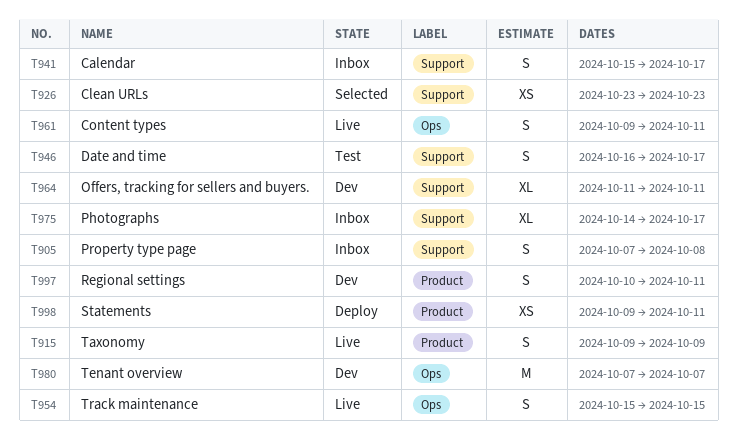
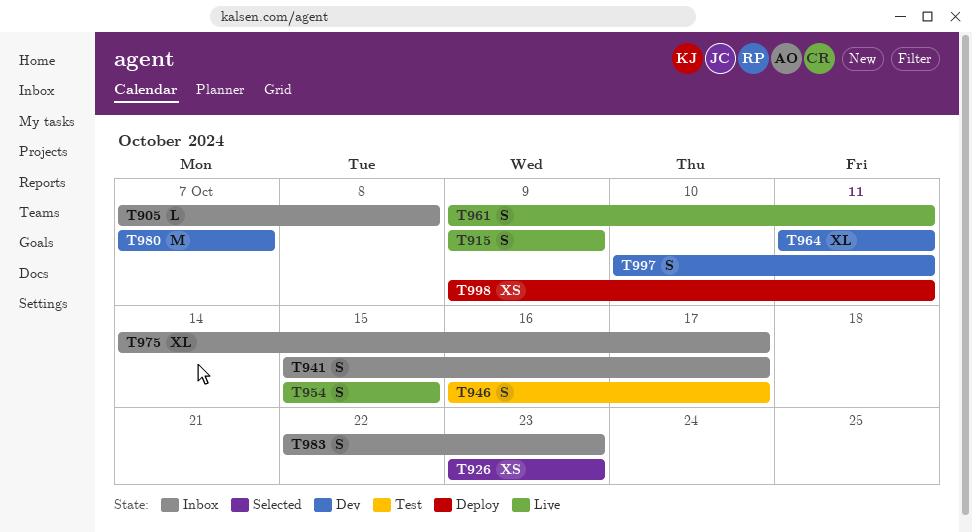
T905, estimate: S -> L
T983: none -> present

